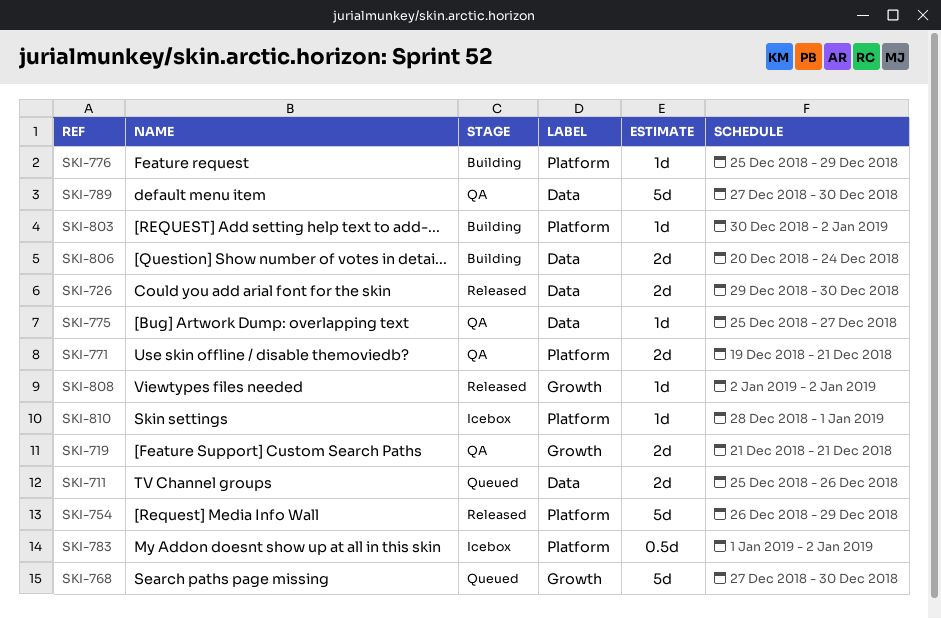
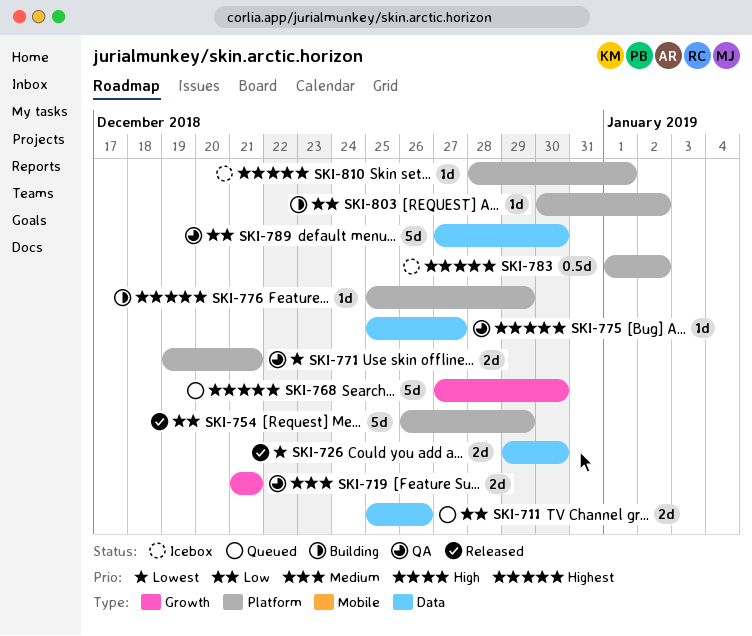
SKI-806: present -> none
SKI-808: present -> none

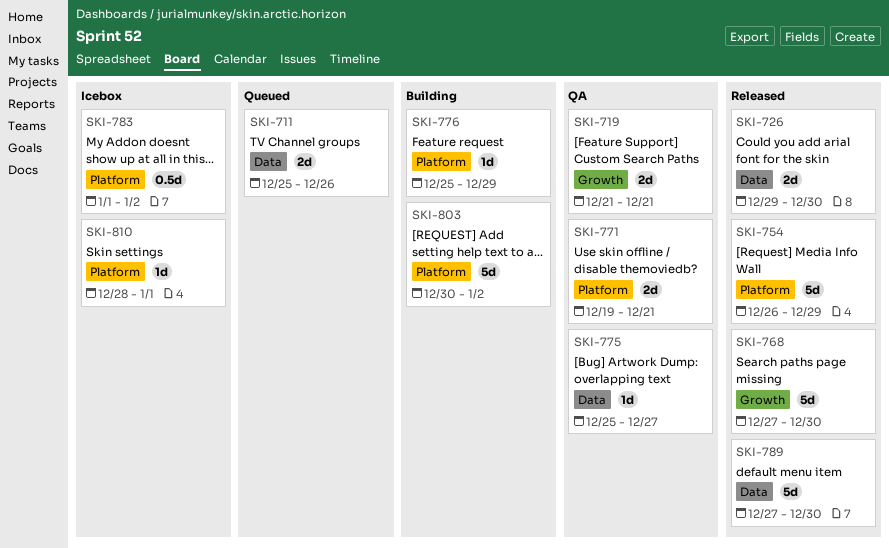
SKI-768, status: Queued -> Released
SKI-789, status: QA -> Released
SKI-803, estimate: 1d -> 5d

